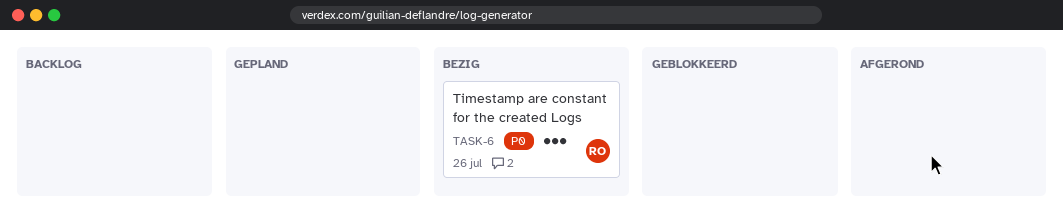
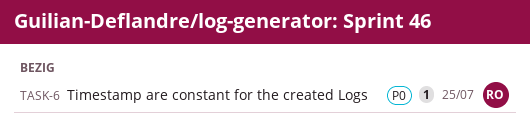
TASK-6, estimate: 3 -> 1
TASK-6, due: Jul 26 -> Jul 25

